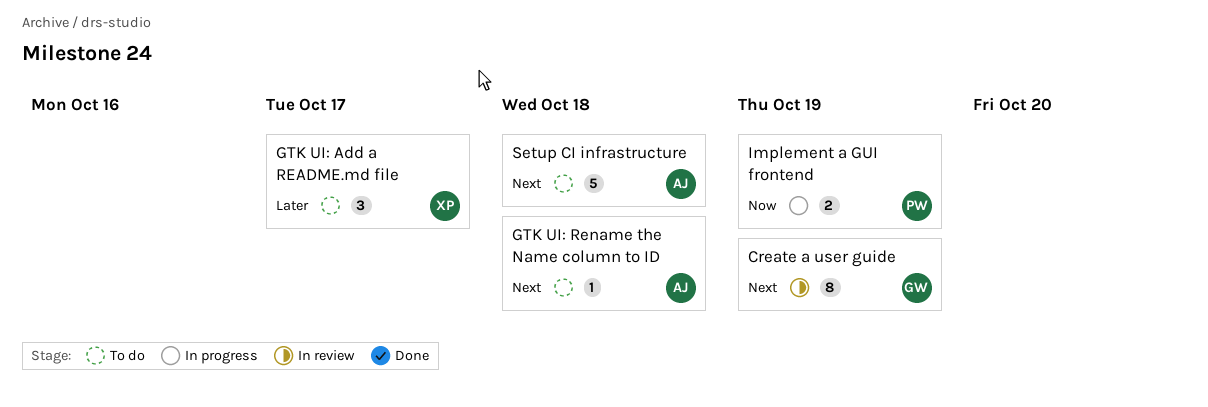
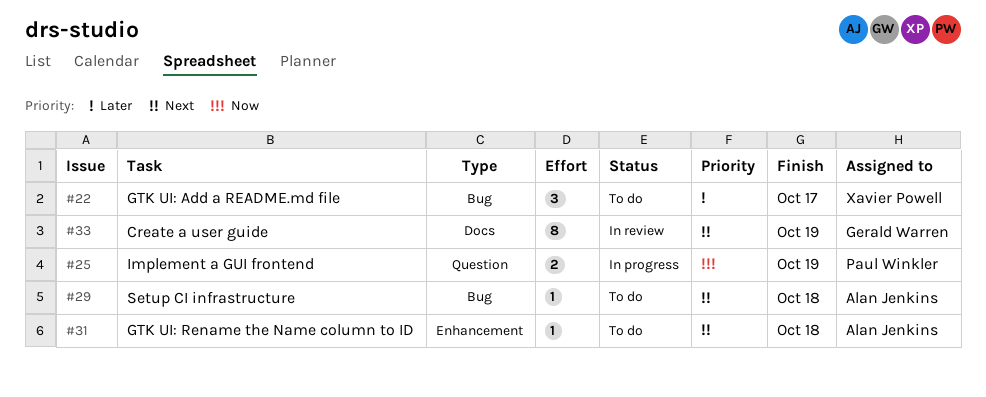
Setup CI infrastructure, estimate: 5 -> 1

